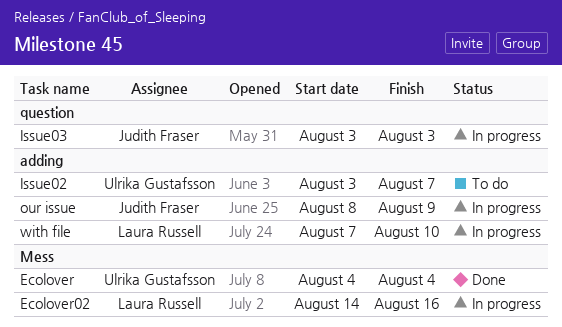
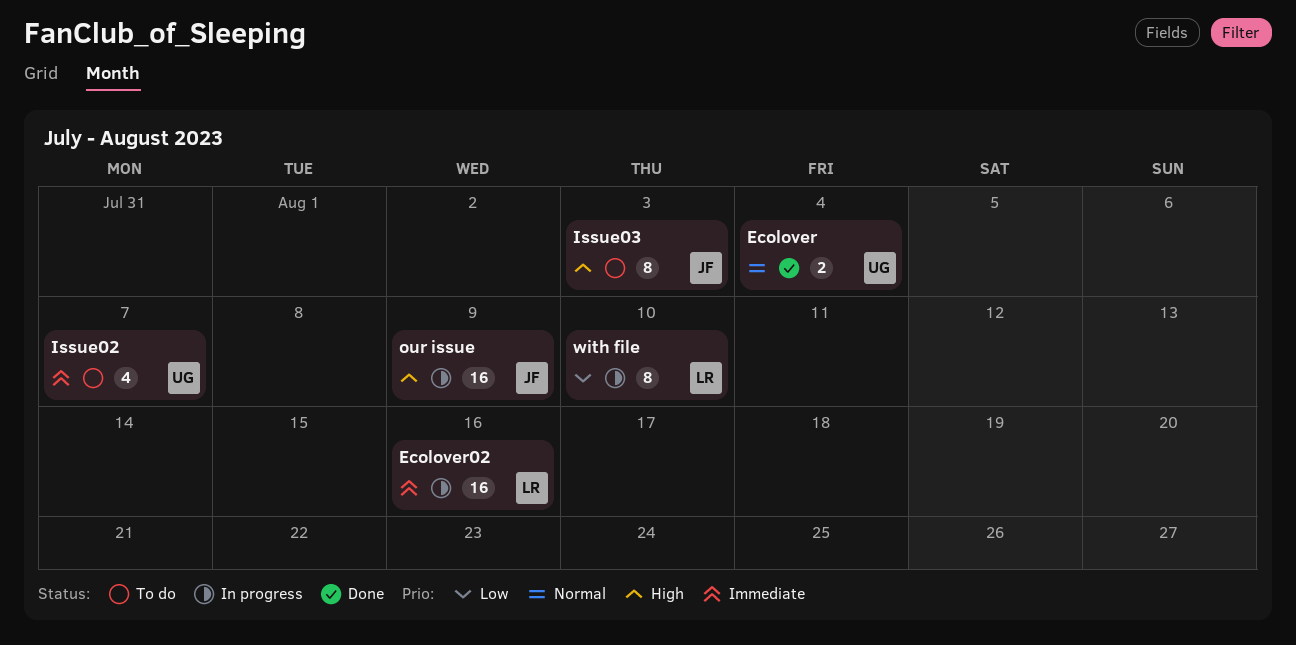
Issue03, status: In progress -> To do

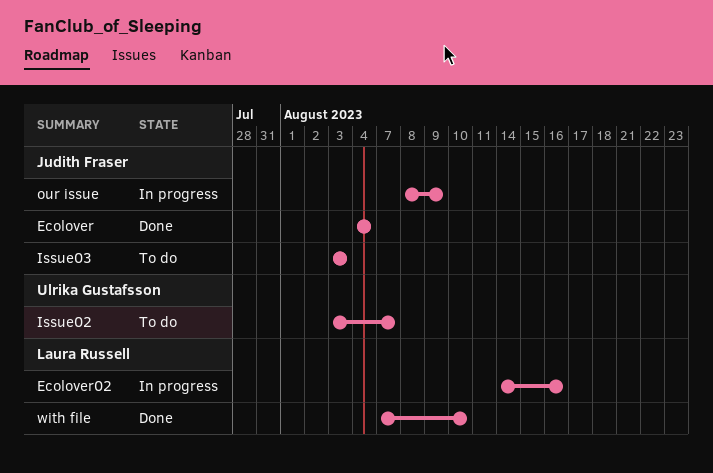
Ecolover, owner: Ulrika Gustafsson -> Judith Fraser
with file, status: In progress -> Done

